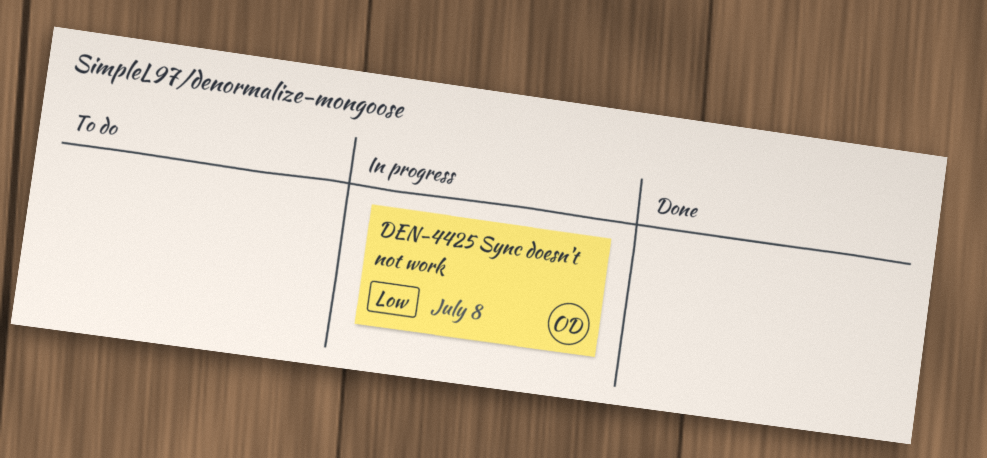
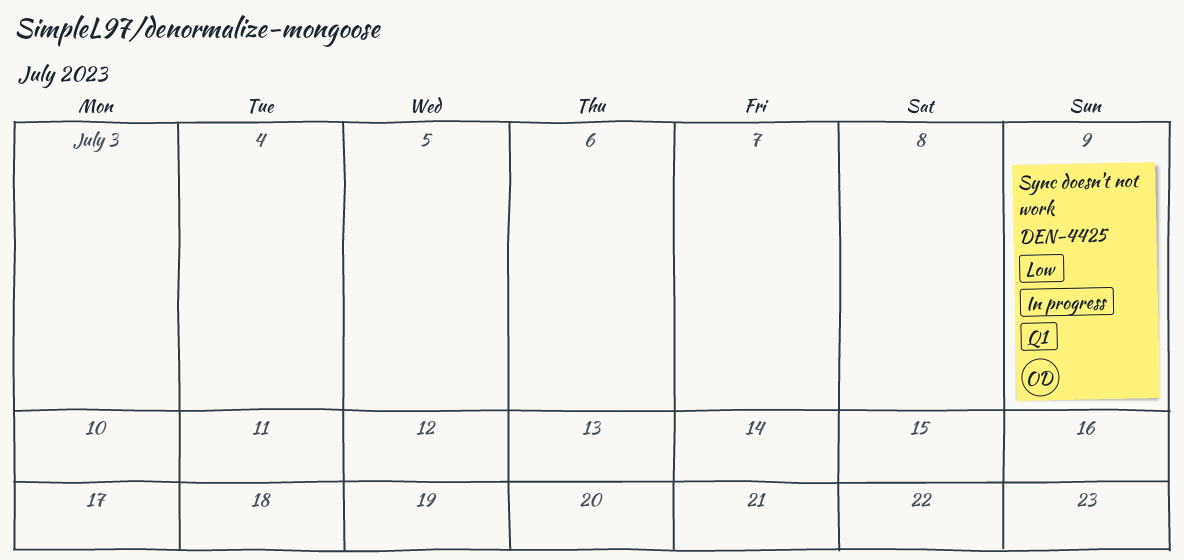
DEN-4425, due: Jul 8 -> Jul 9

